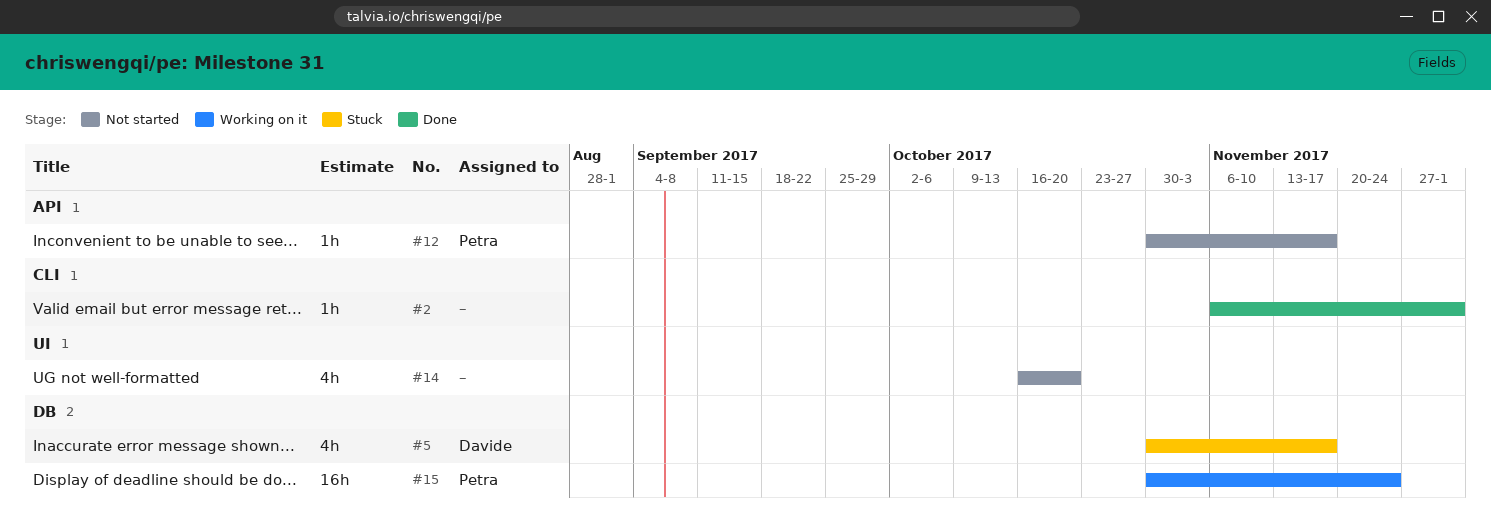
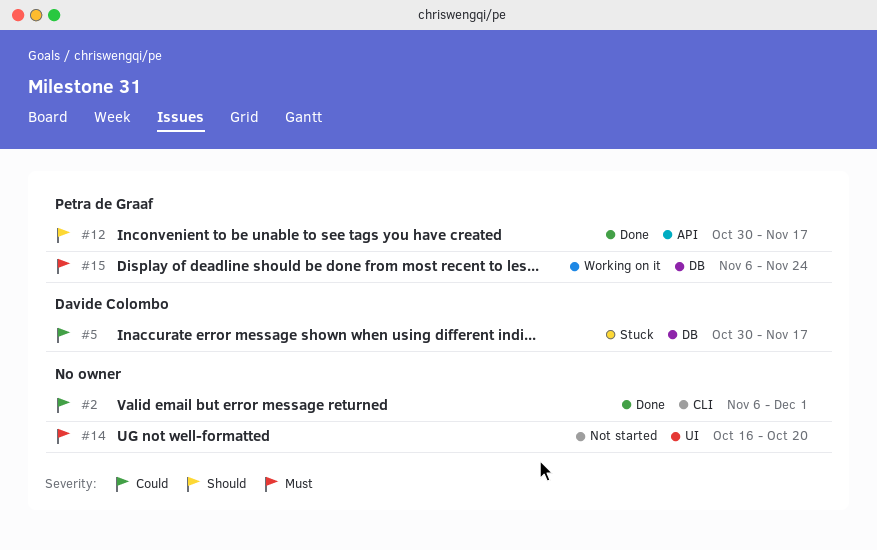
#12, status: Not started -> Done
#15, start: Oct 30 -> Nov 6

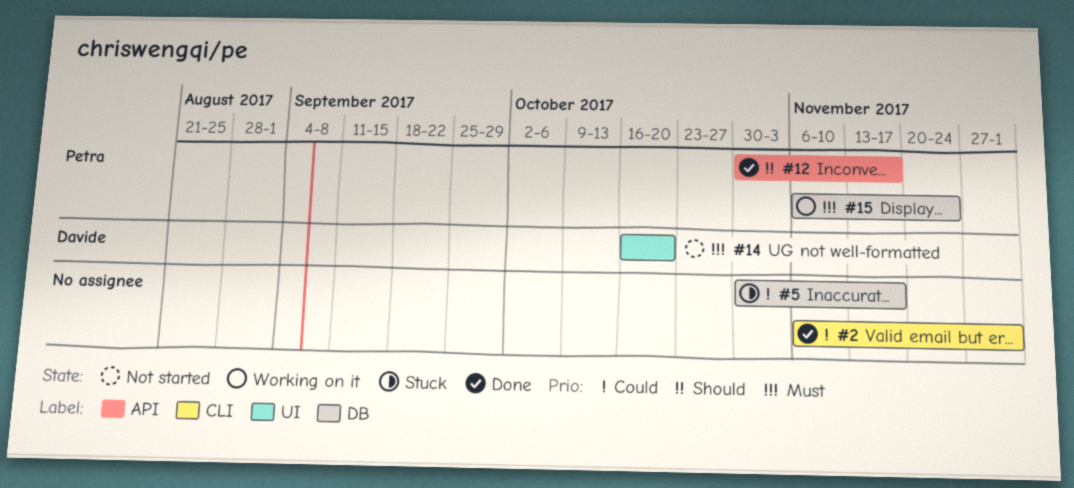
#5, owner: Davide Colombo -> none
#14, owner: none -> Davide Colombo

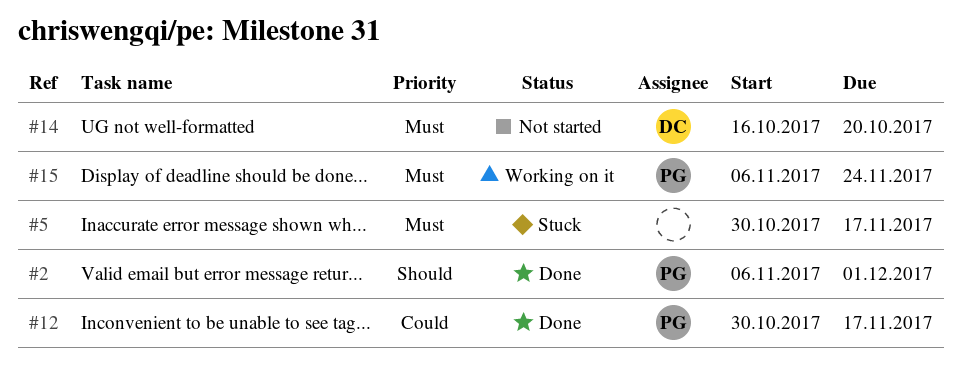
#2, owner: none -> Petra
#2, priority: Could -> Should
#5, priority: Could -> Must
#12, priority: Should -> Could

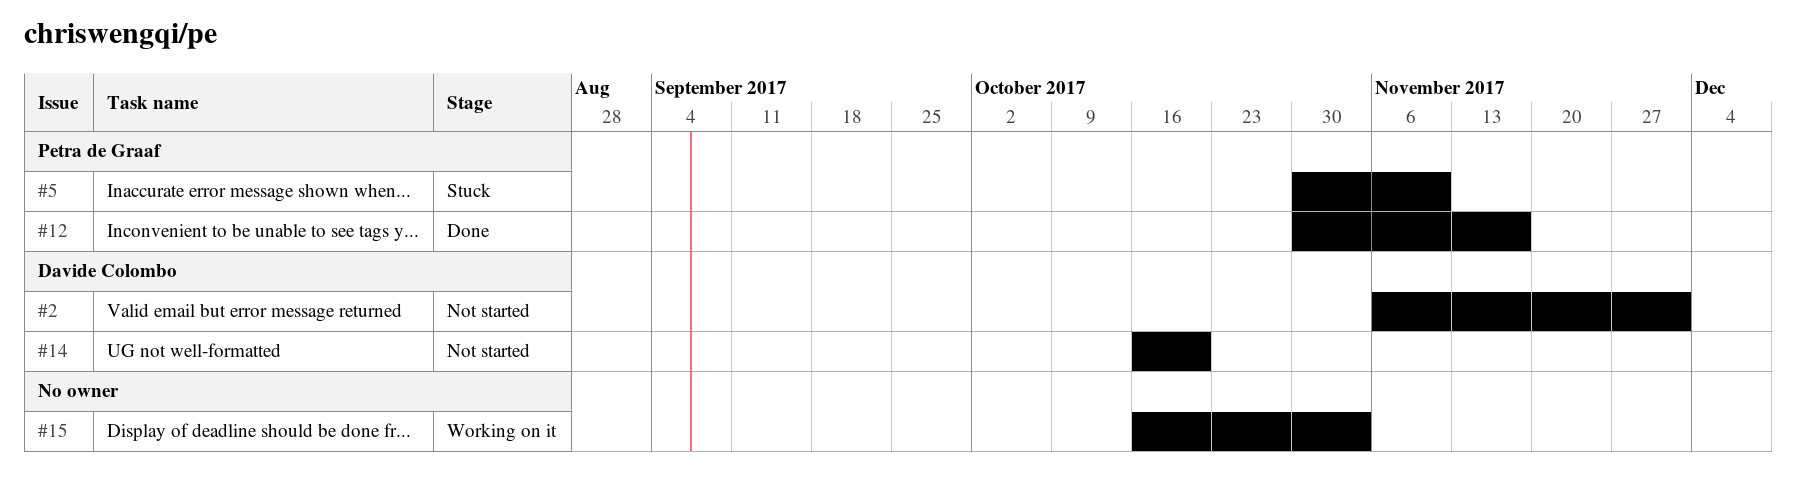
#2, status: Done -> Not started
#2, owner: Petra de Graaf -> Davide Colombo
#5, owner: none -> Petra de Graaf
#5, due: Nov 17 -> Nov 10
#15, owner: Petra de Graaf -> none
#15, start: Nov 6 -> Oct 16
#15, due: Nov 24 -> Nov 3

